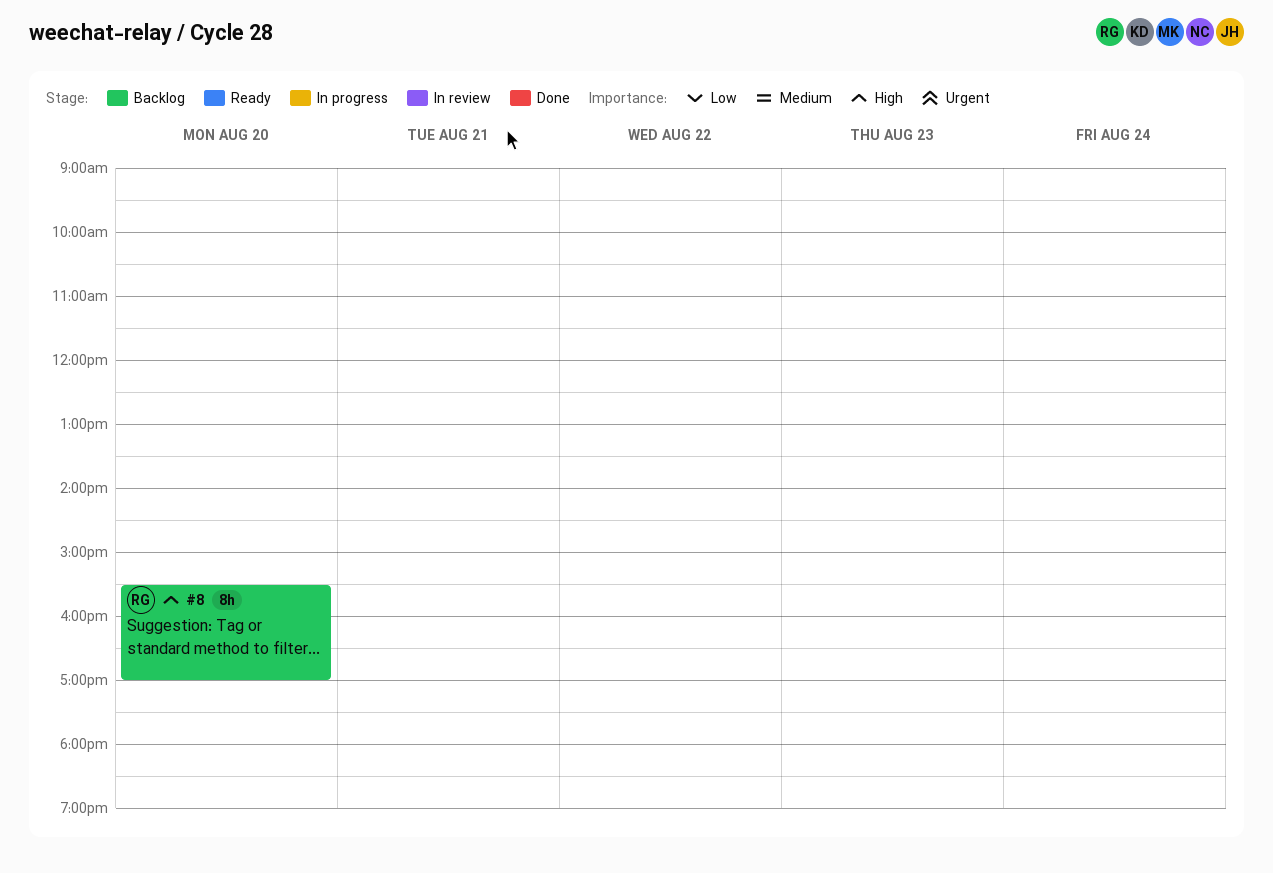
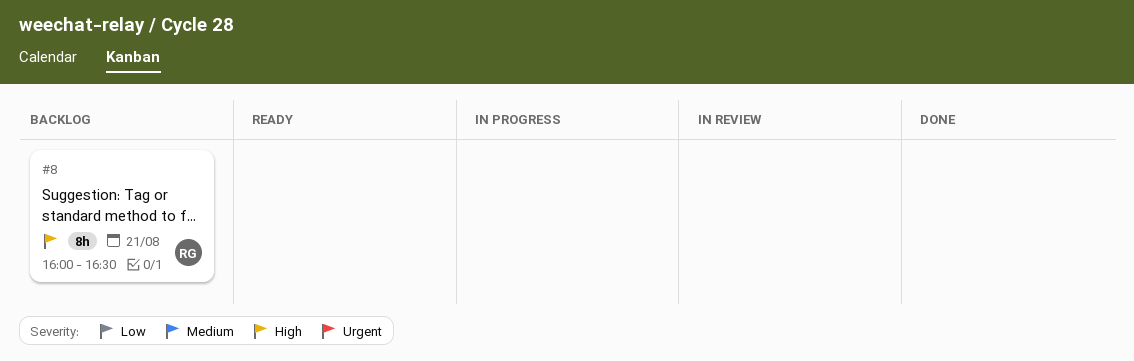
#8, day: Aug 20 -> Aug 21
#8, begins: 15:30 -> 16:00
#8, ends: 17:00 -> 16:30

